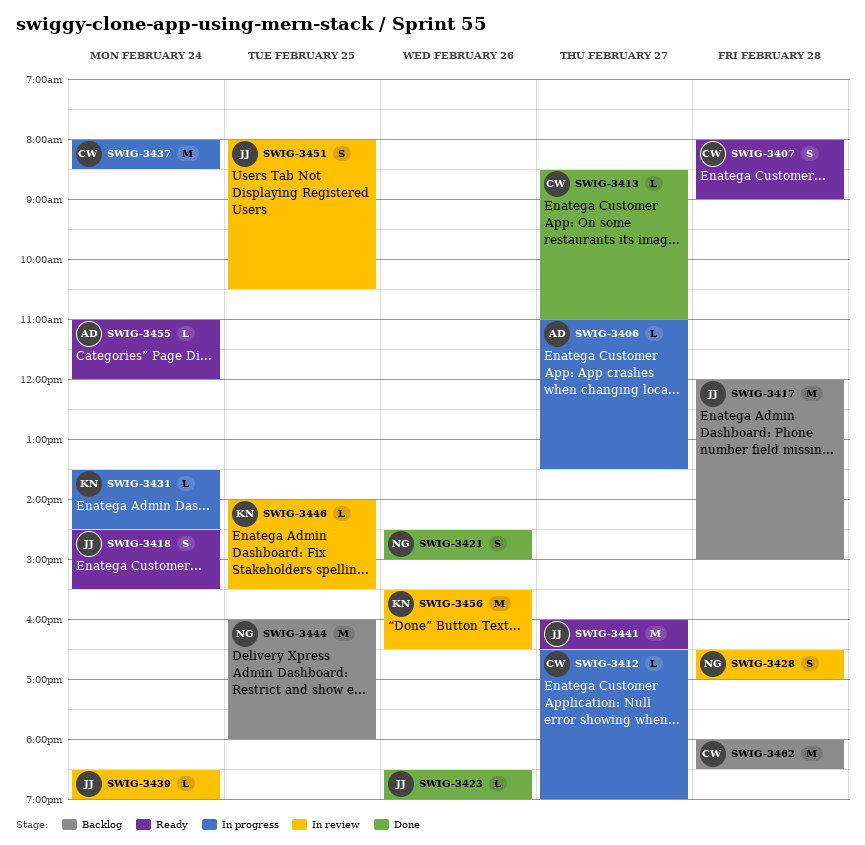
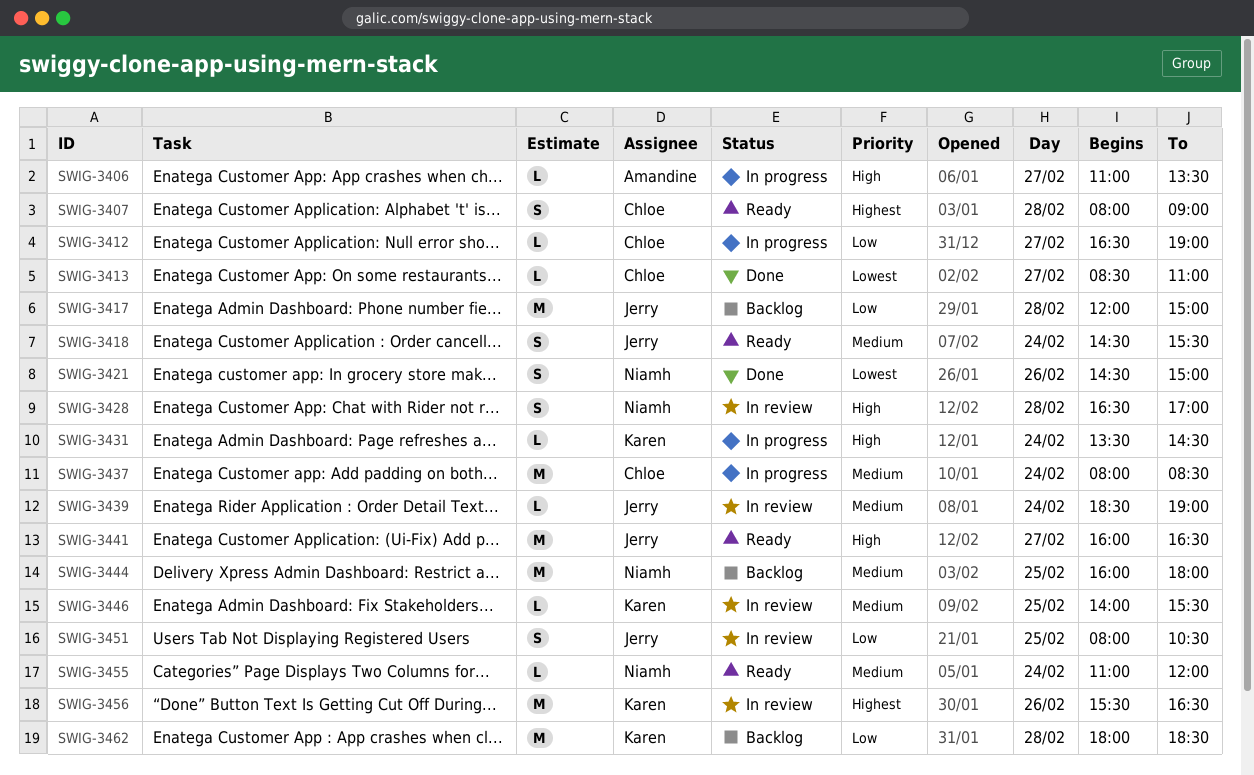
SWIG-3423: present -> none
SWIG-3455, owner: Amandine -> Niamh
SWIG-3462, owner: Chloe -> Karen

